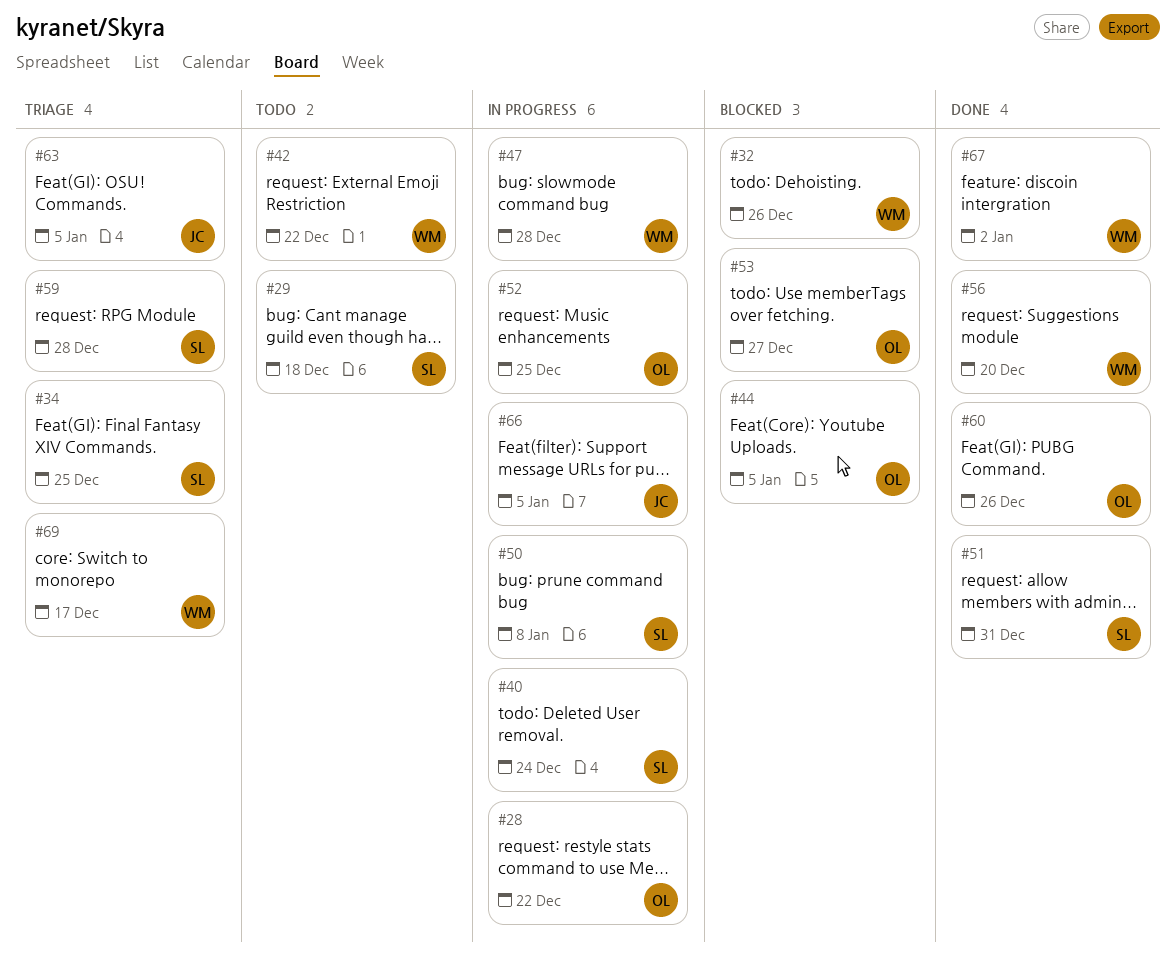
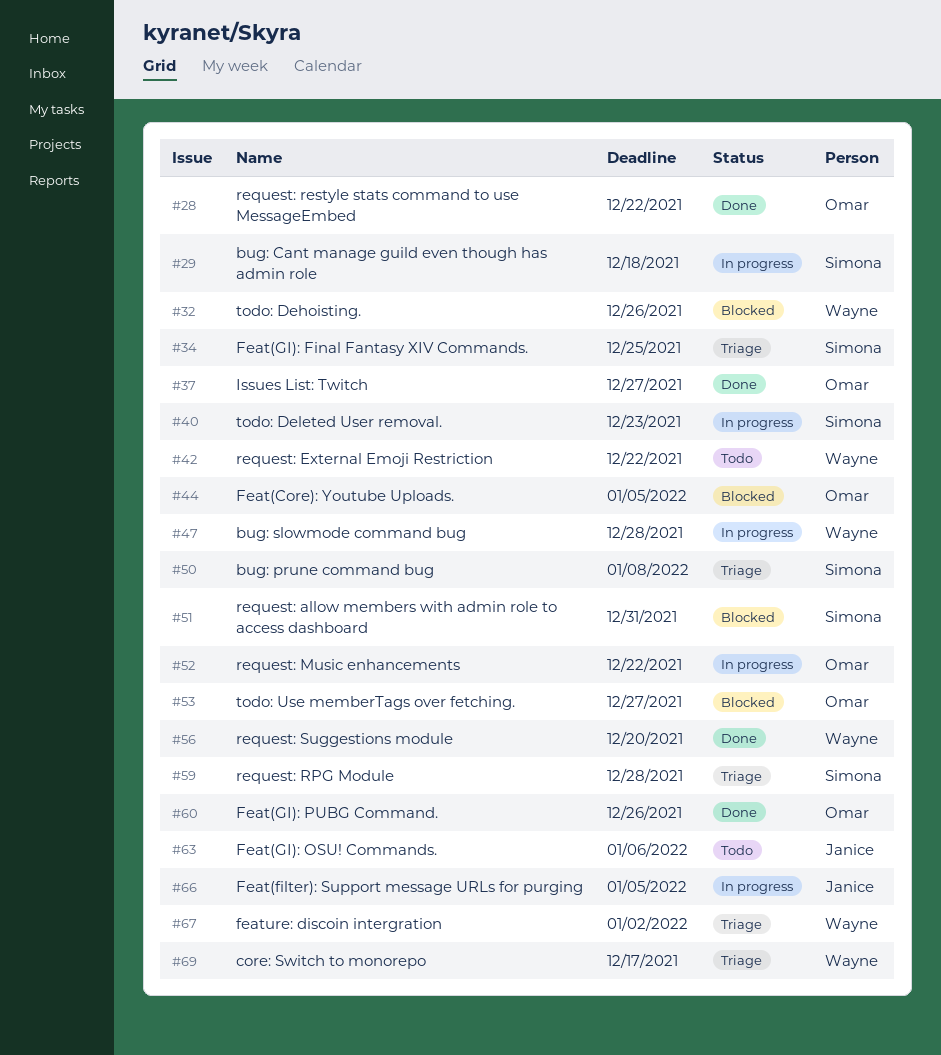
#28, status: In progress -> Done
#29, status: Todo -> In progress
#37: none -> present
#40, due: Dec 24 -> Dec 23
#50, status: In progress -> Triage
#51, status: Done -> Blocked
#52, due: Dec 25 -> Dec 22
#63, status: Triage -> Todo
#63, due: Jan 5 -> Jan 6
#67, status: Done -> Triage

